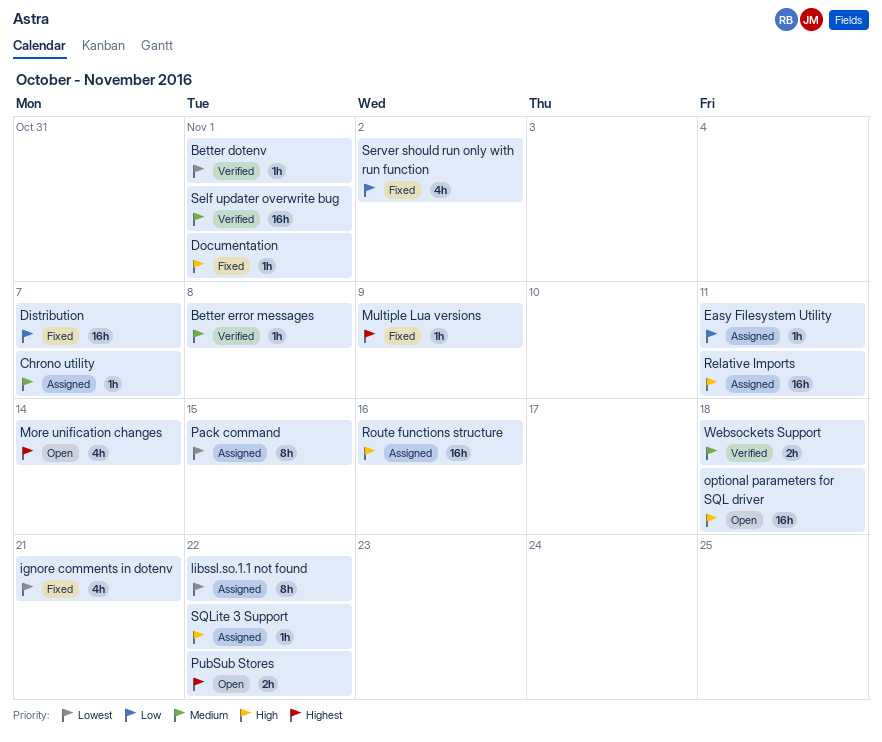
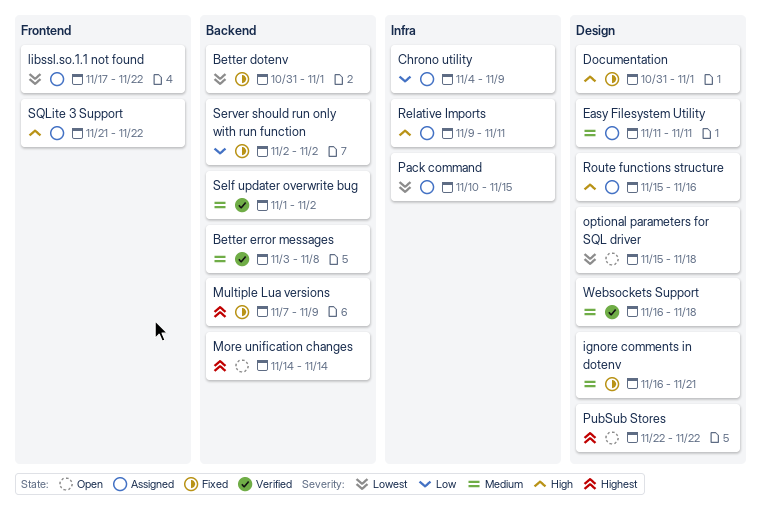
Better dotenv, status: Verified -> Fixed
Chrono utility, priority: Medium -> Low
Chrono utility, due: Nov 7 -> Nov 9
Distribution: present -> none
Easy Filesystem Utility, priority: Low -> Medium
ignore comments in dotenv, priority: Lowest -> Medium
optional parameters for SQL driver, priority: High -> Lowest
Self updater overwrite bug, due: Nov 1 -> Nov 2

